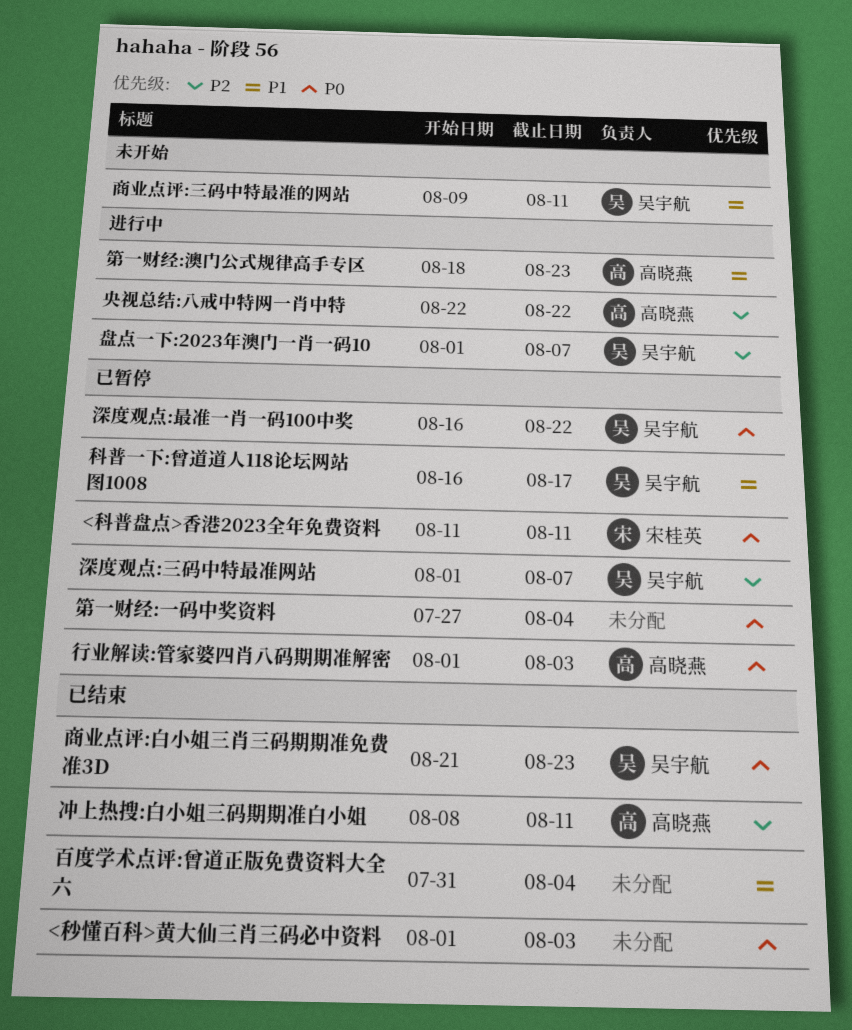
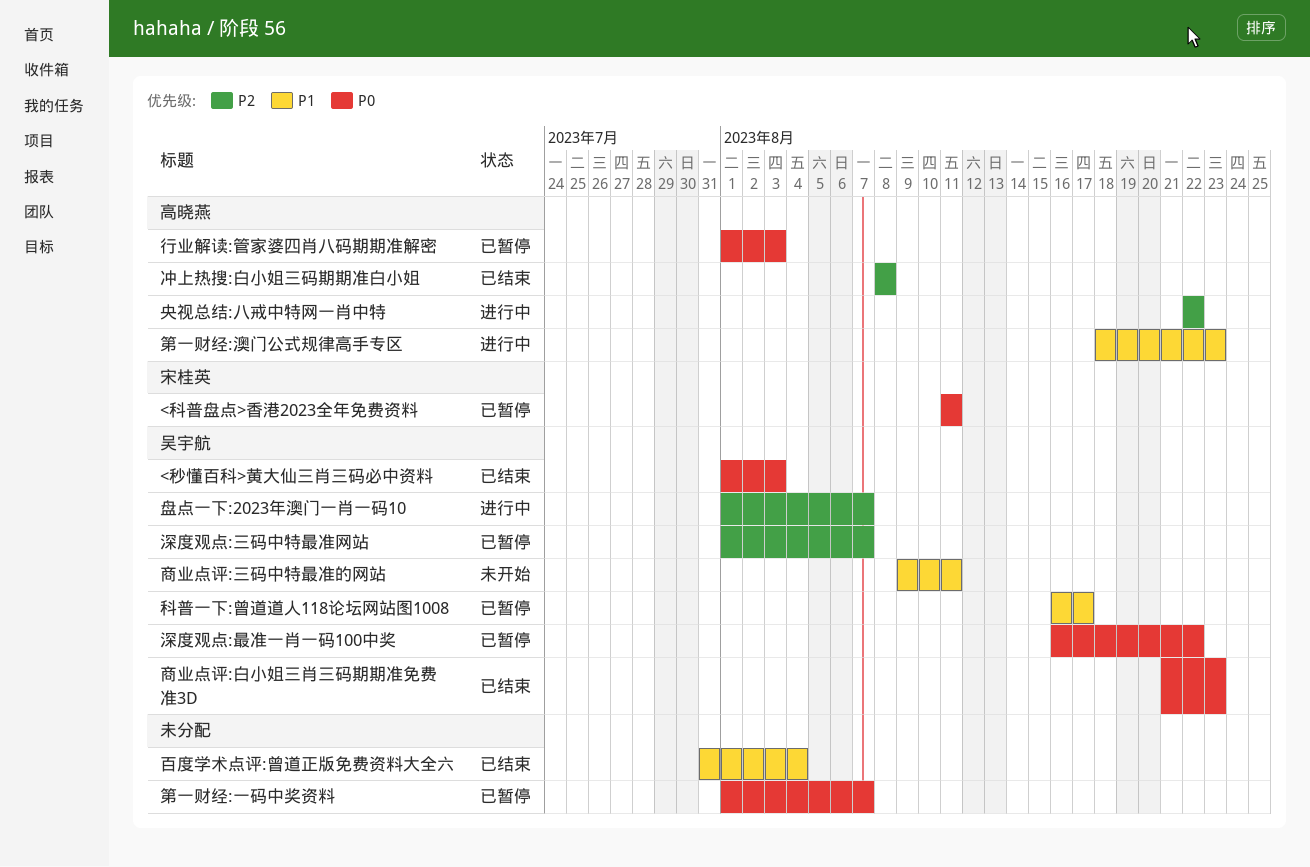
<秒懂百科>黄大仙三肖三码必中资料, owner: none -> 吴宇航
冲上热搜:白小姐三码期期准白小姐, due: Aug 11 -> Aug 8
第一财经:一码中奖资料, start: Jul 27 -> Aug 1
第一财经:一码中奖资料, due: Aug 4 -> Aug 7

